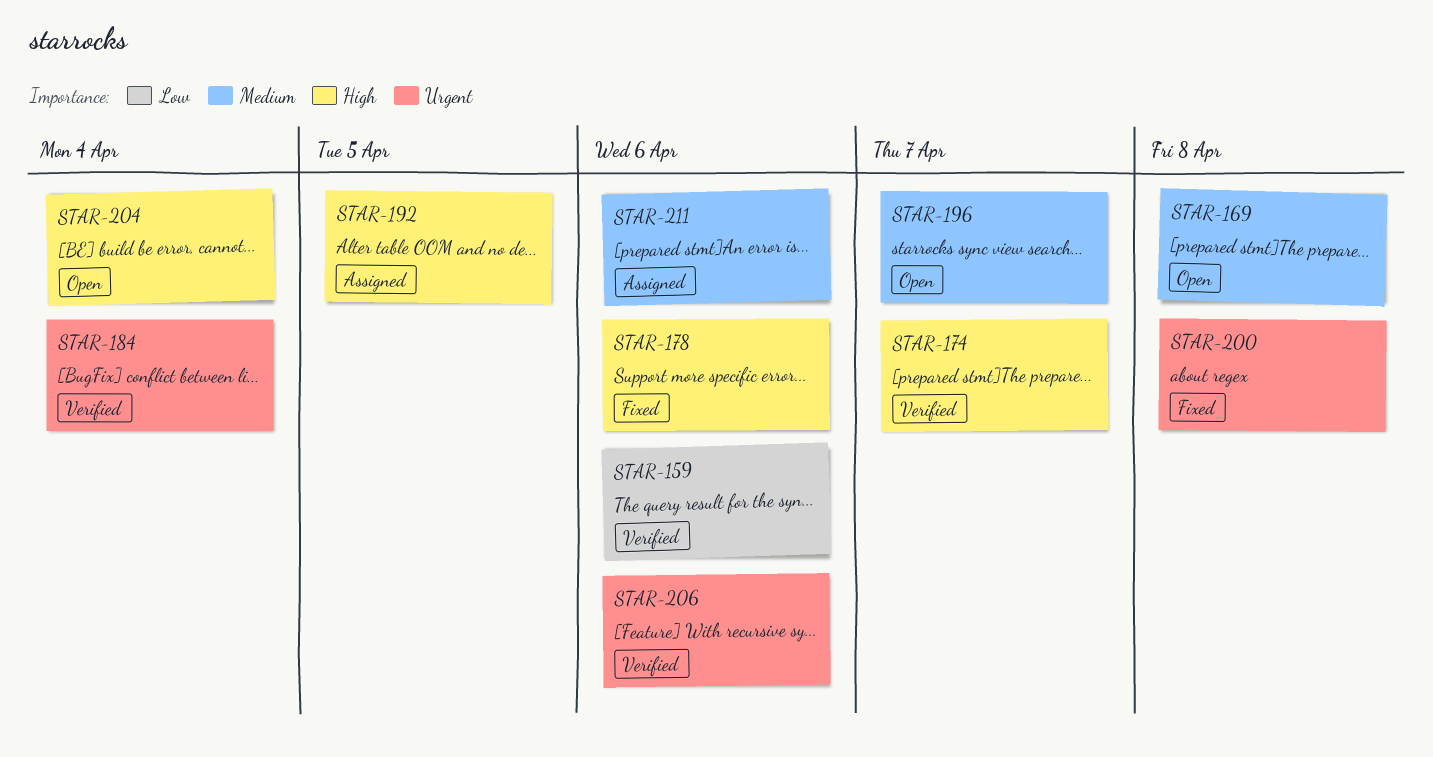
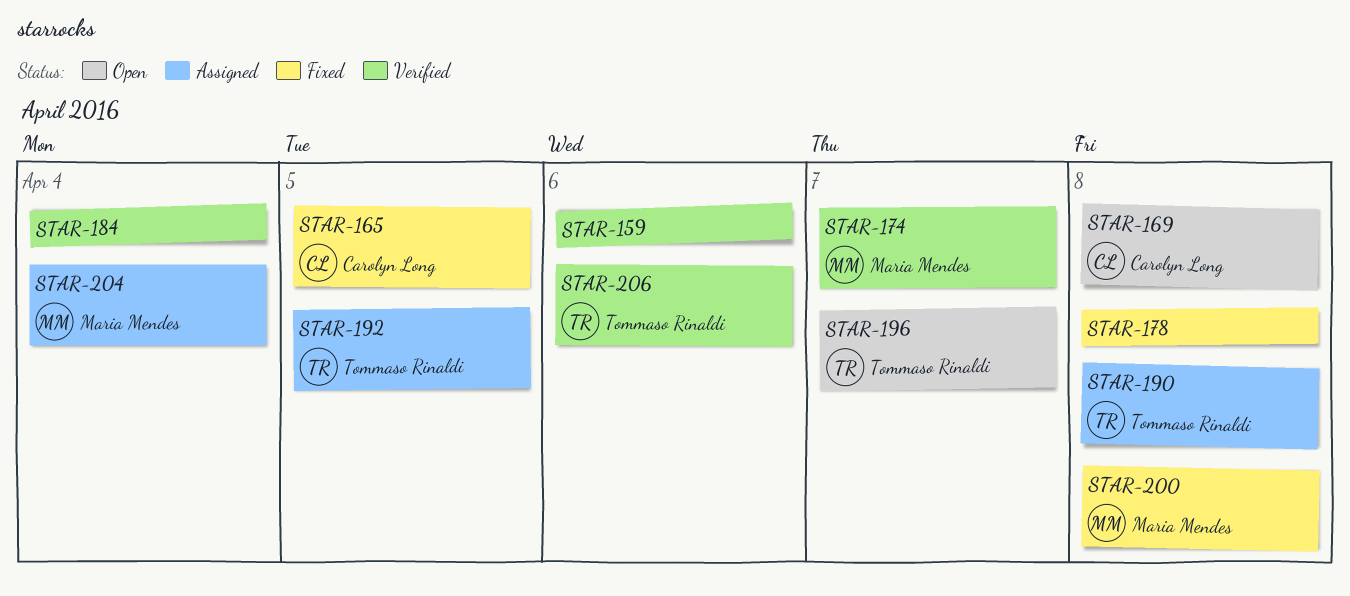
STAR-165: none -> present
STAR-178, due: Apr 6 -> Apr 8
STAR-190: none -> present
STAR-204, status: Open -> Assigned
STAR-211: present -> none

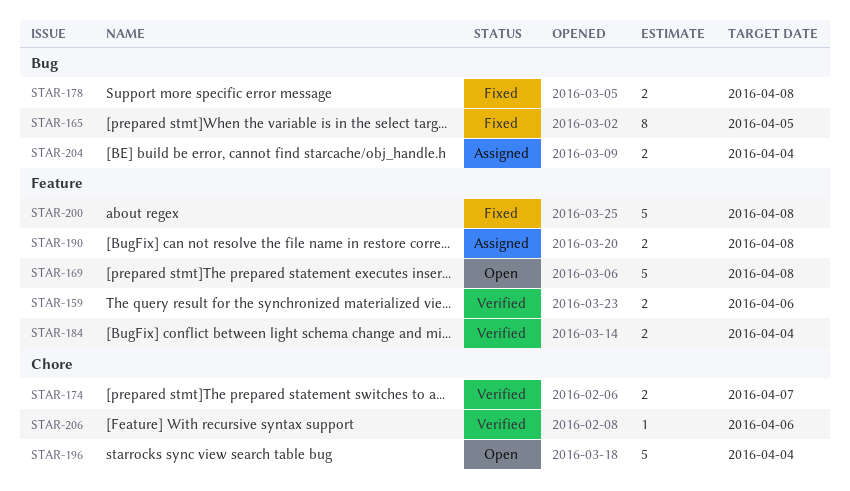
STAR-192: present -> none
STAR-196, due: Apr 7 -> Apr 4

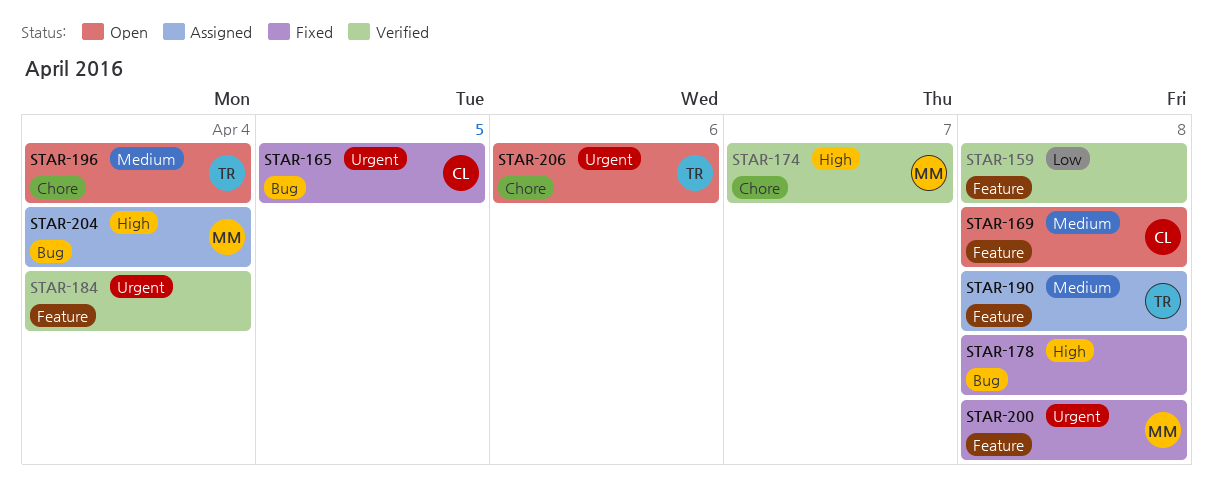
STAR-159, due: Apr 6 -> Apr 8
STAR-206, status: Verified -> Open

